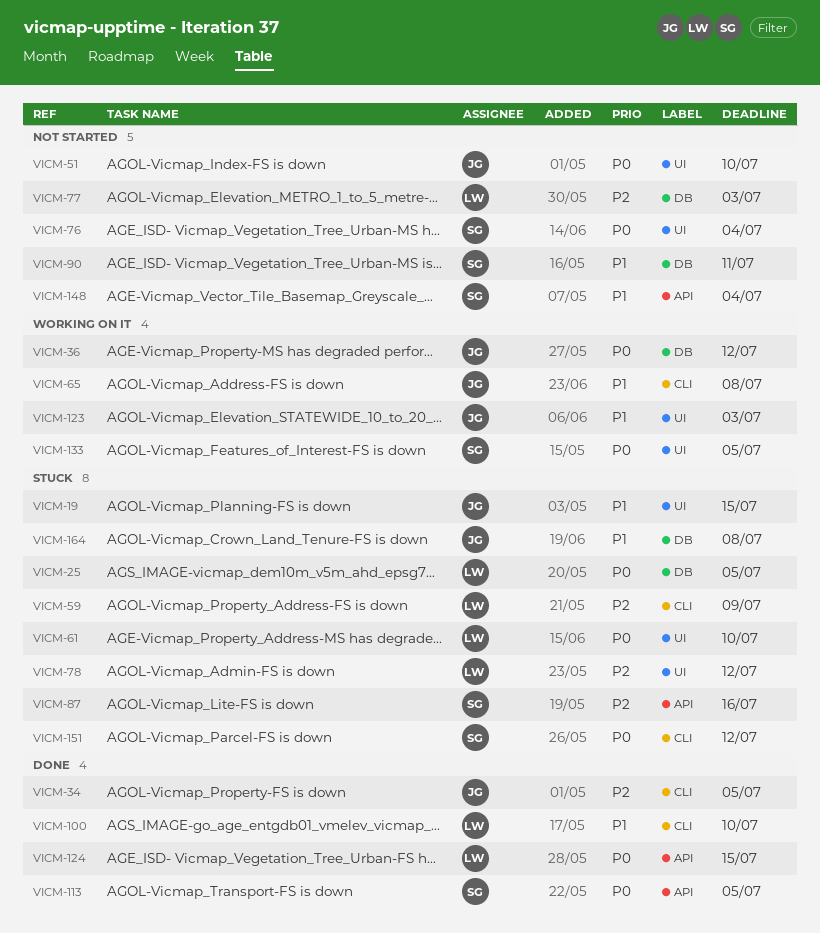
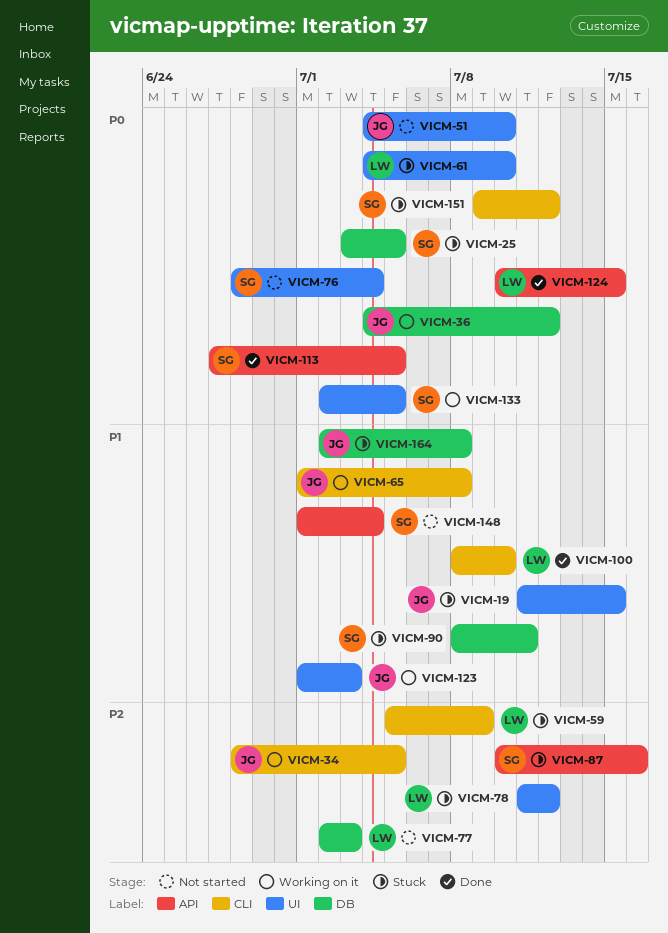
VICM-25, owner: LW -> SG
VICM-34, status: Done -> Working on it
VICM-90, status: Not started -> Stuck

